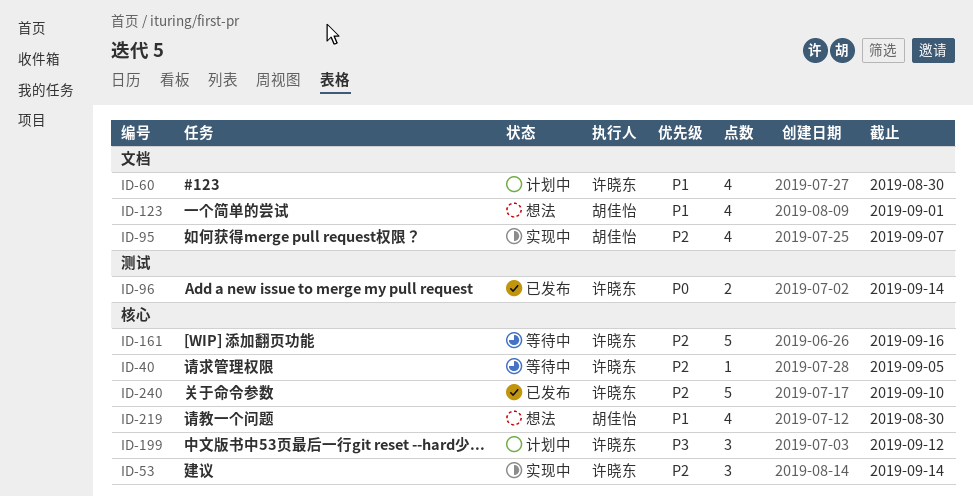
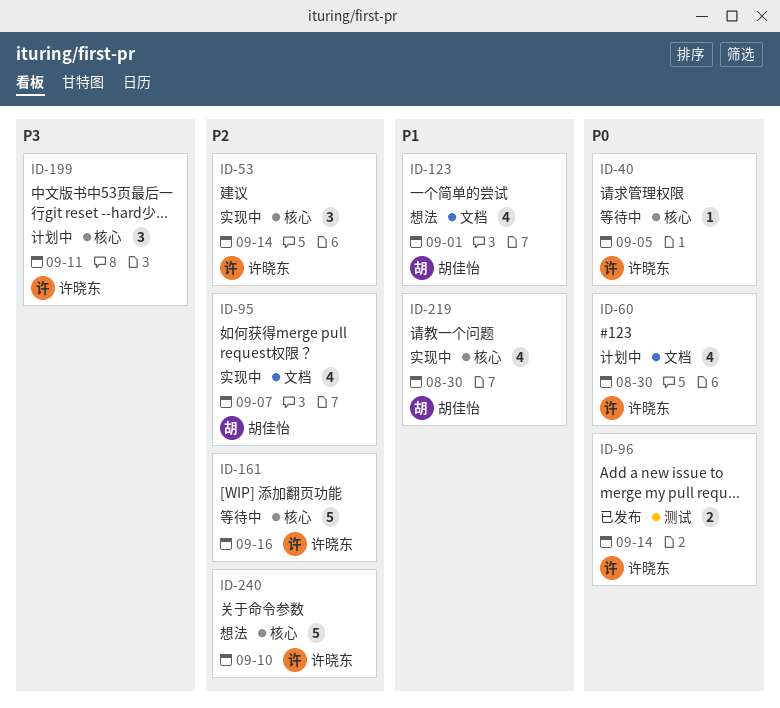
ID-40, priority: P2 -> P0
ID-60, priority: P1 -> P0
ID-199, due: Sep 12 -> Sep 11
ID-219, status: 想法 -> 实现中
ID-240, status: 已发布 -> 想法

